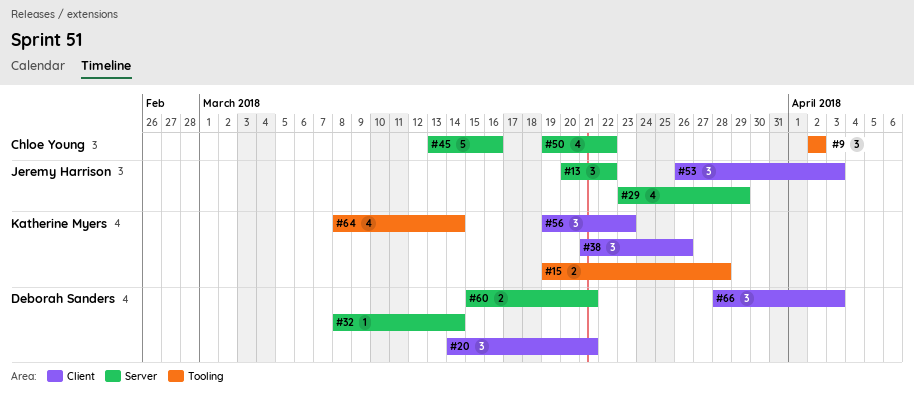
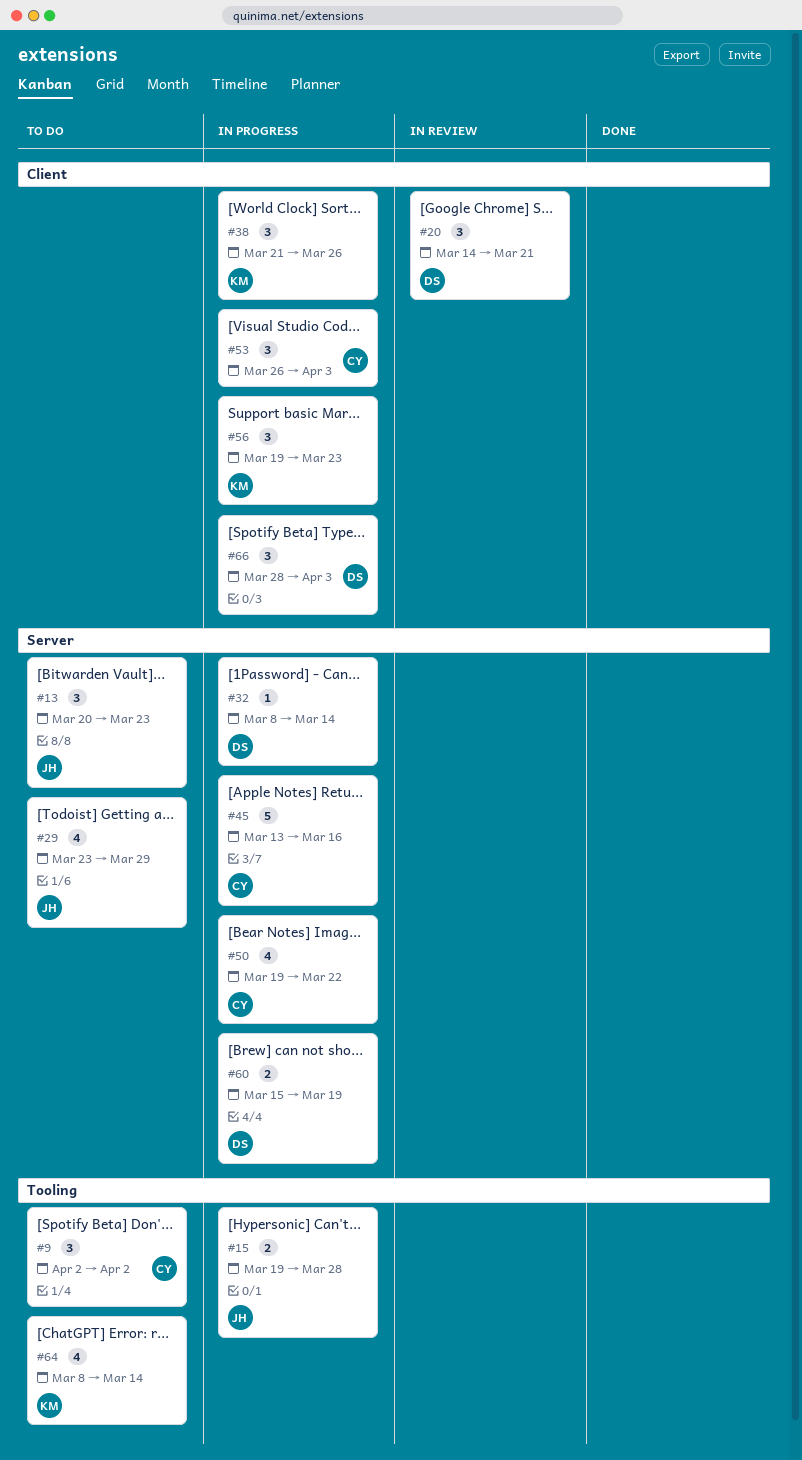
#13, due: Mar 22 -> Mar 23
#15, owner: Katherine Myers -> Jeremy Harrison
#53, owner: Jeremy Harrison -> Chloe Young
#60, due: Mar 21 -> Mar 19

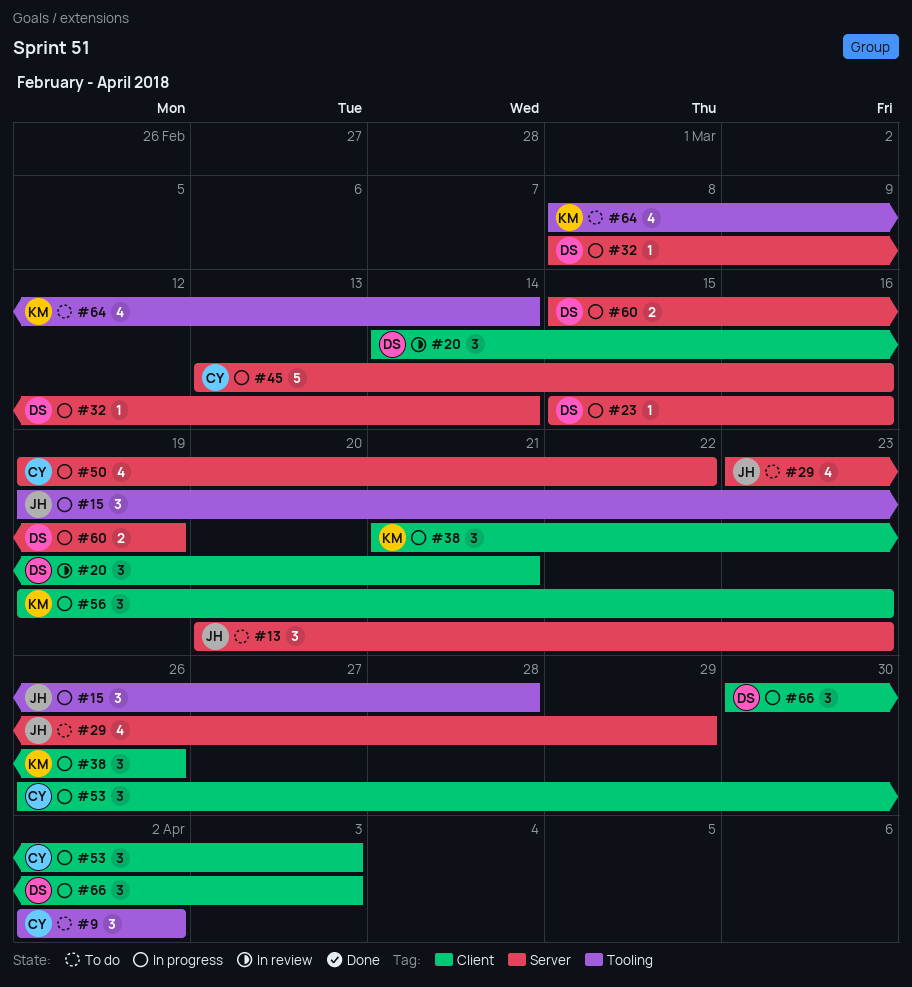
#15, estimate: 2 -> 3
#23: none -> present
#66, start: Mar 28 -> Mar 30

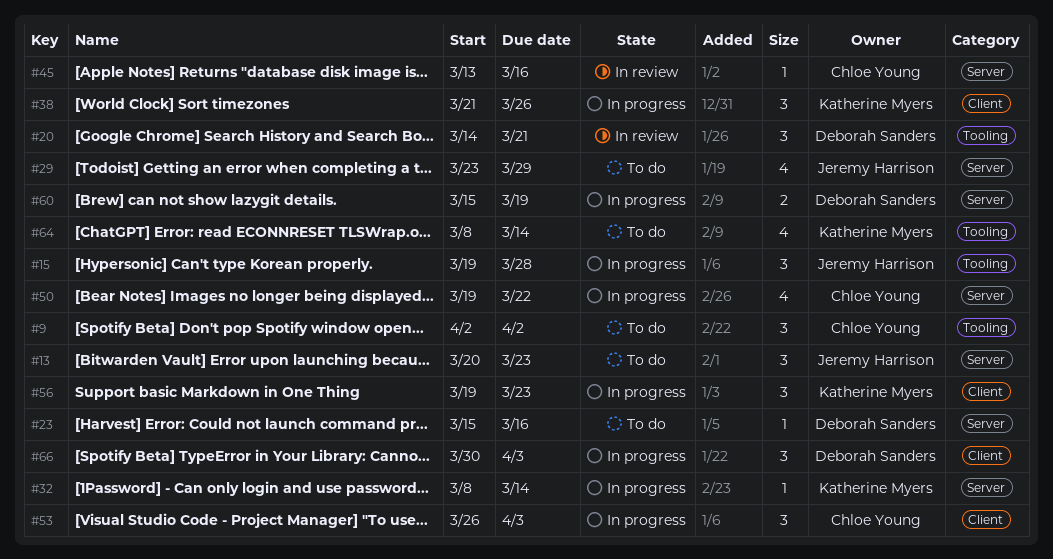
#20, label: Client -> Tooling
#23, status: In progress -> To do
#32, owner: Deborah Sanders -> Katherine Myers
#45, status: In progress -> In review
#45, estimate: 5 -> 1

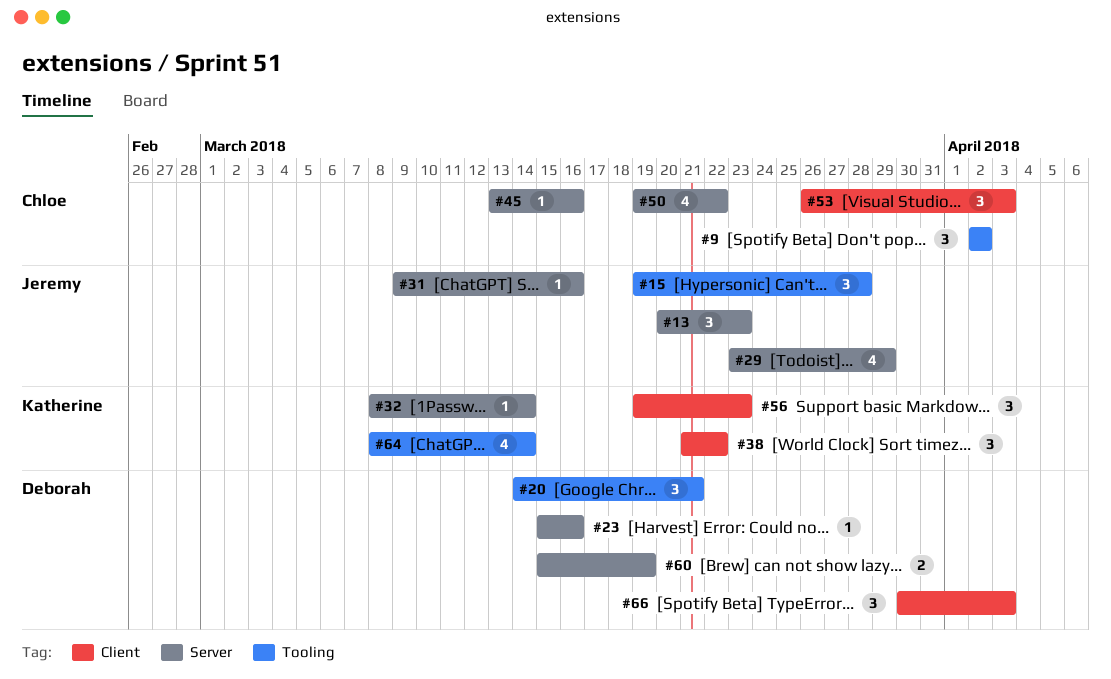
#31: none -> present
#38, due: Mar 26 -> Mar 22

